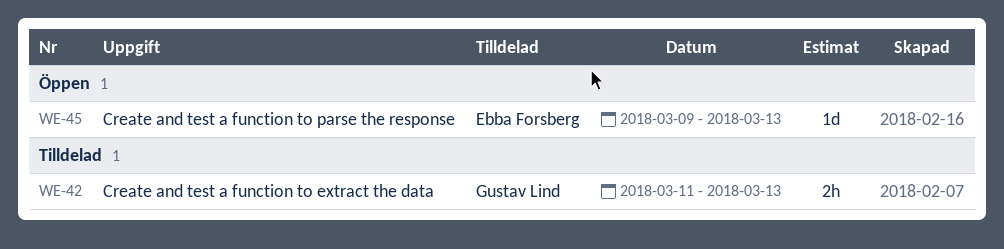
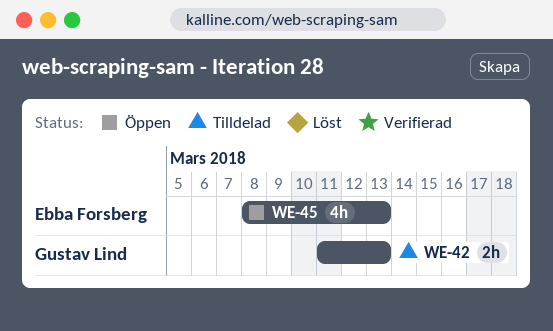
WE-45, estimate: 1d -> 4h
WE-45, start: Mar 9 -> Mar 8

